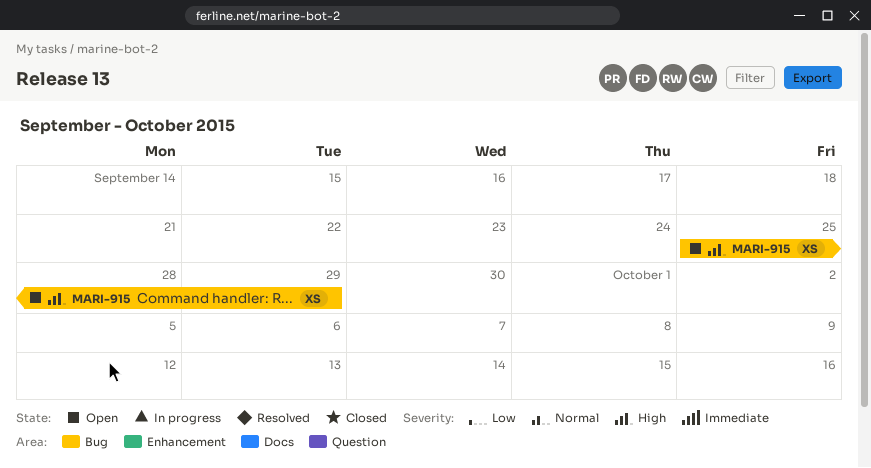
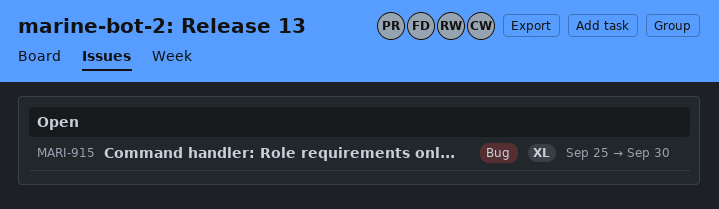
MARI-915, estimate: XS -> XL
MARI-915, due: Sep 29 -> Sep 30

